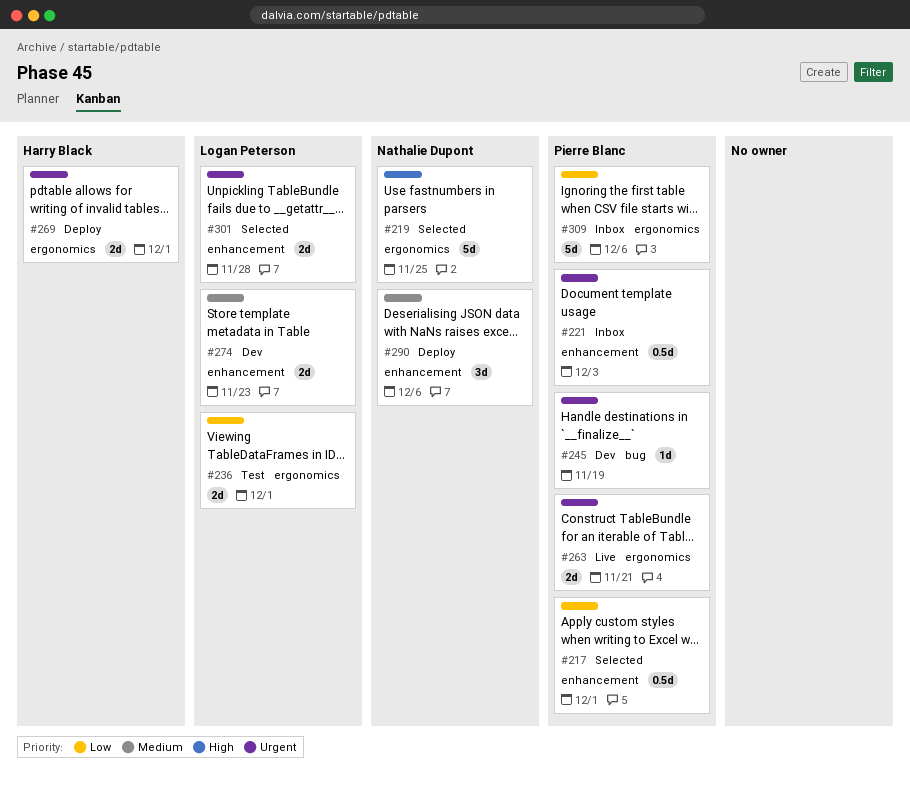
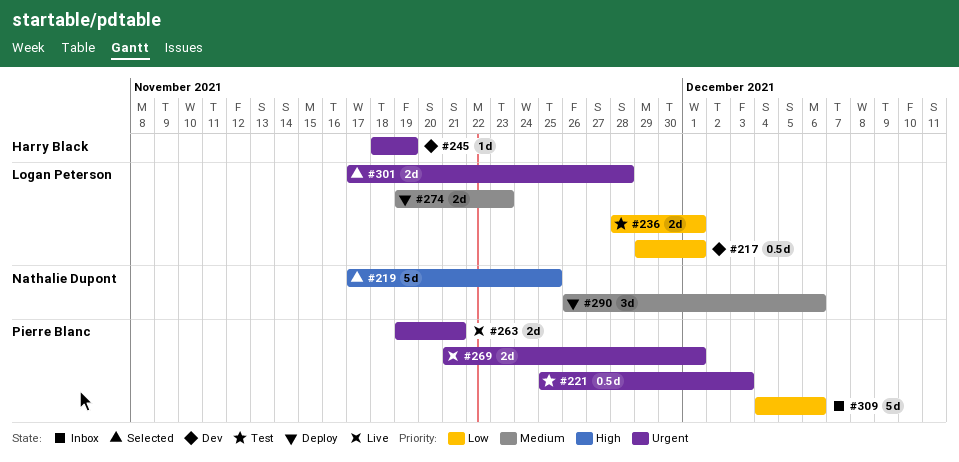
#217, status: Selected -> Dev
#217, owner: Pierre Blanc -> Logan Peterson
#221, status: Inbox -> Test
#245, owner: Pierre Blanc -> Harry Black
#269, status: Deploy -> Live
#269, owner: Harry Black -> Pierre Blanc
#274, status: Dev -> Deploy

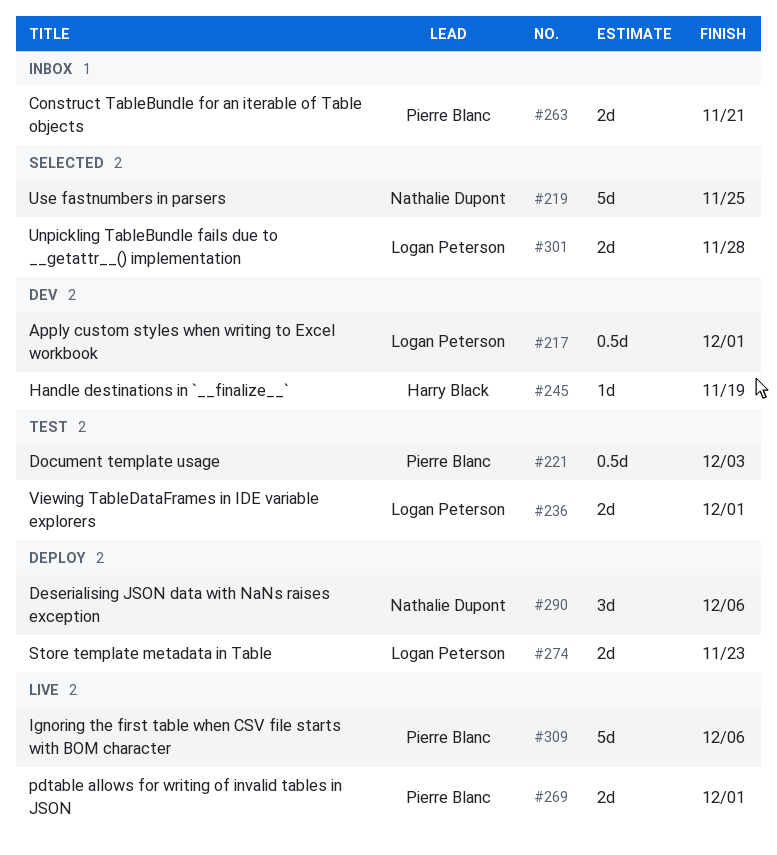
#263, status: Live -> Inbox
#309, status: Inbox -> Live

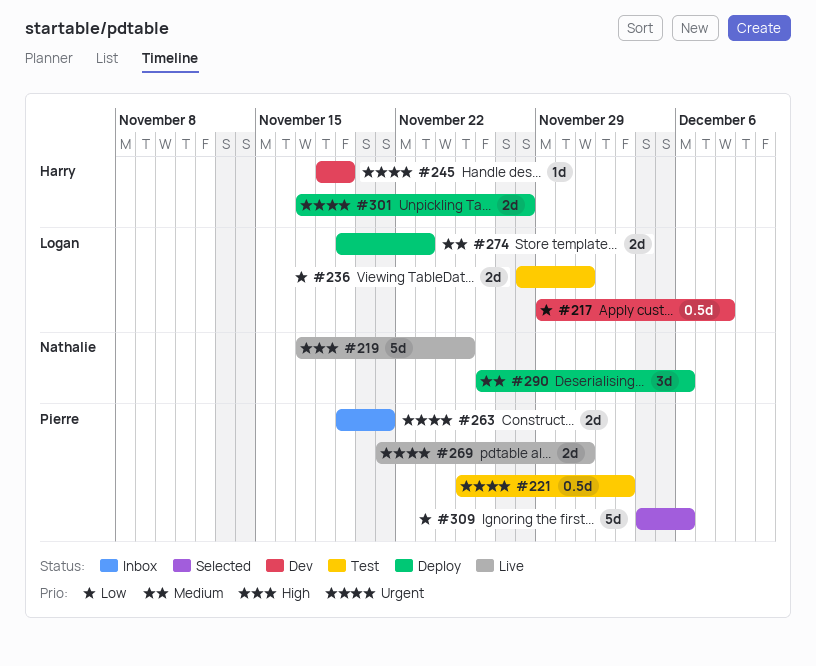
#217, due: Dec 1 -> Dec 8
#219, status: Selected -> Live
#301, status: Selected -> Deploy
#301, owner: Logan Peterson -> Harry Black
#309, status: Live -> Selected

